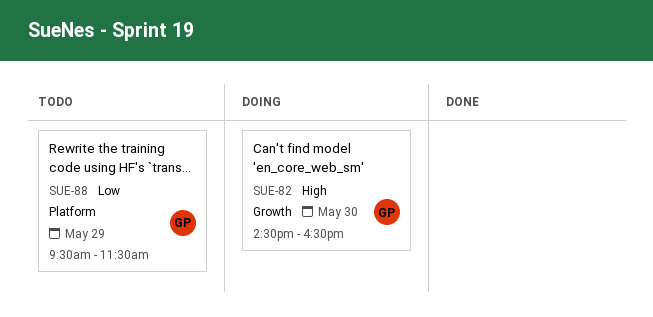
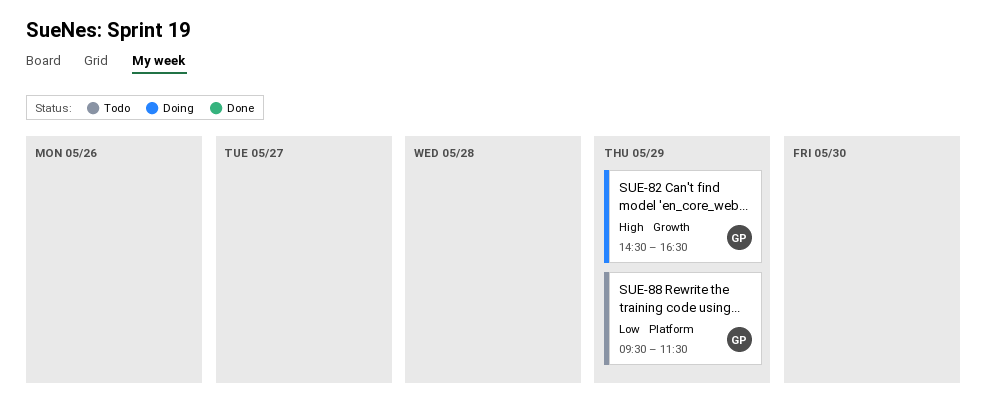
SUE-82, day: May 30 -> May 29

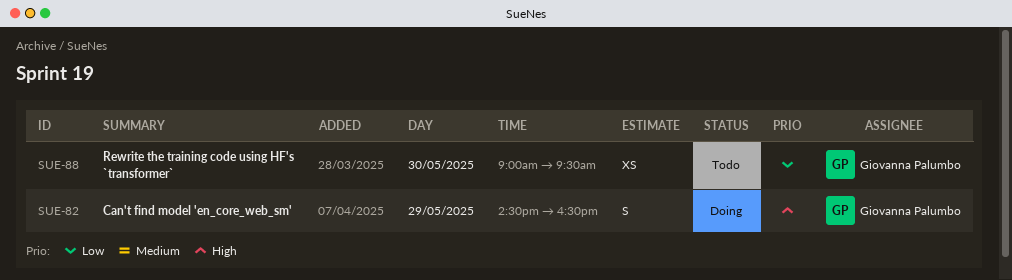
SUE-88, day: May 29 -> May 30
SUE-88, begins: 09:30 -> 09:00
SUE-88, ends: 11:30 -> 09:30

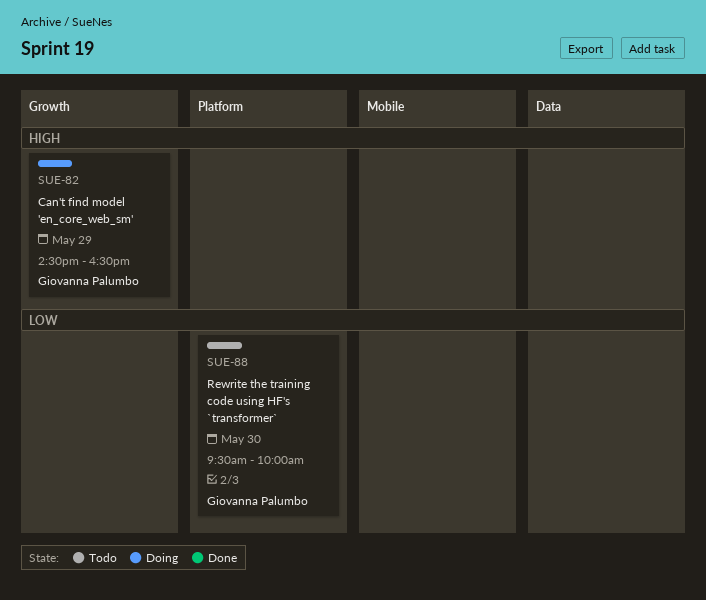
SUE-88, begins: 09:00 -> 09:30
SUE-88, ends: 09:30 -> 10:00

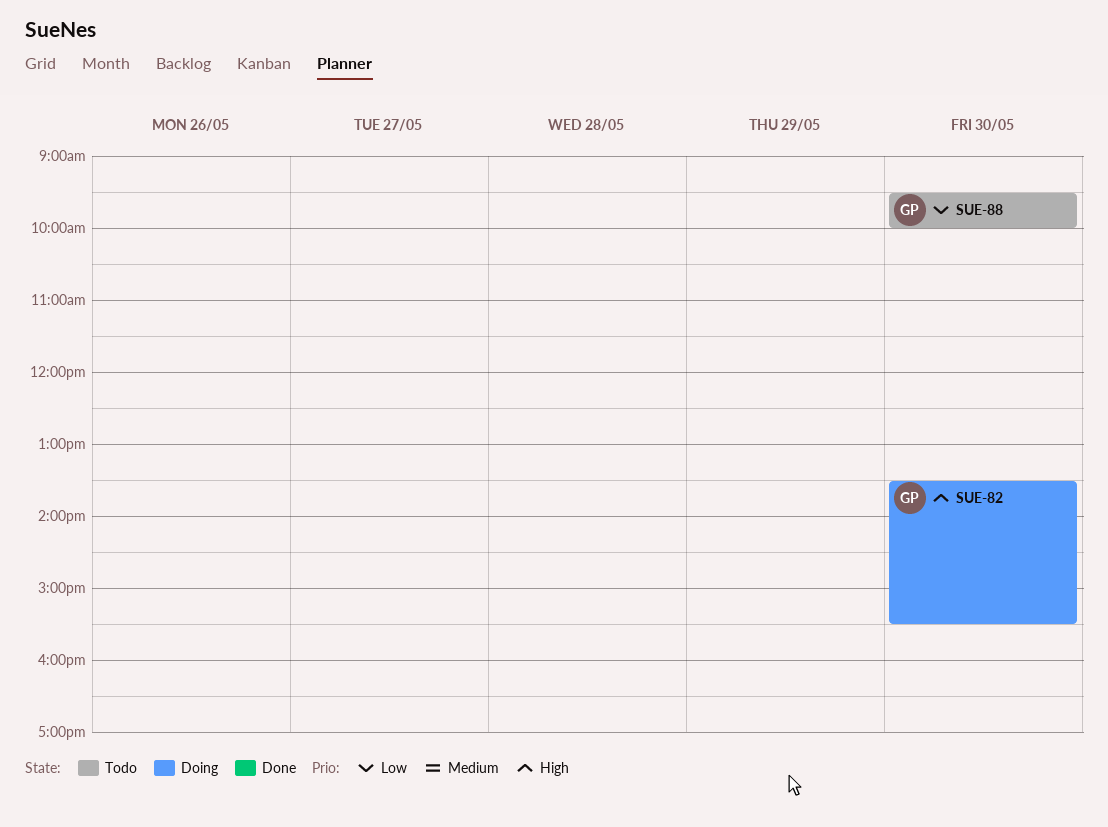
SUE-82, day: May 29 -> May 30
SUE-82, begins: 14:30 -> 13:30
SUE-82, ends: 16:30 -> 15:30

